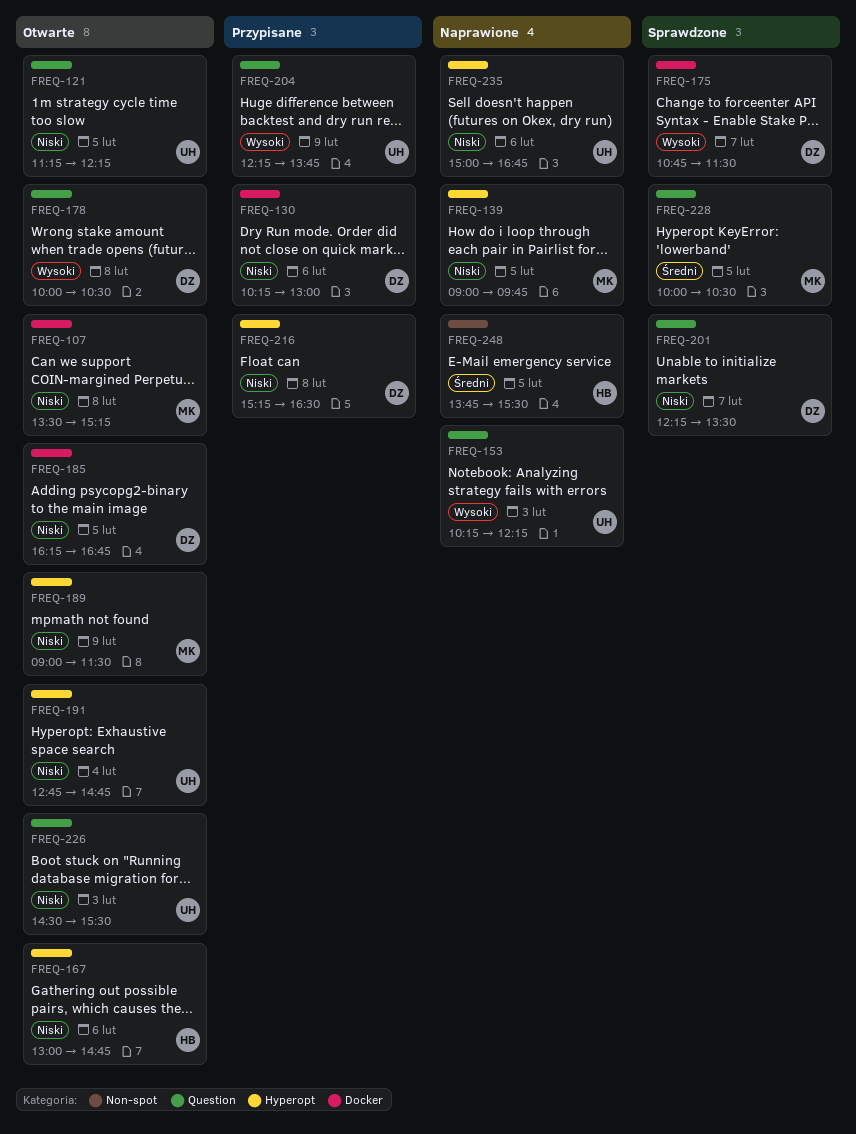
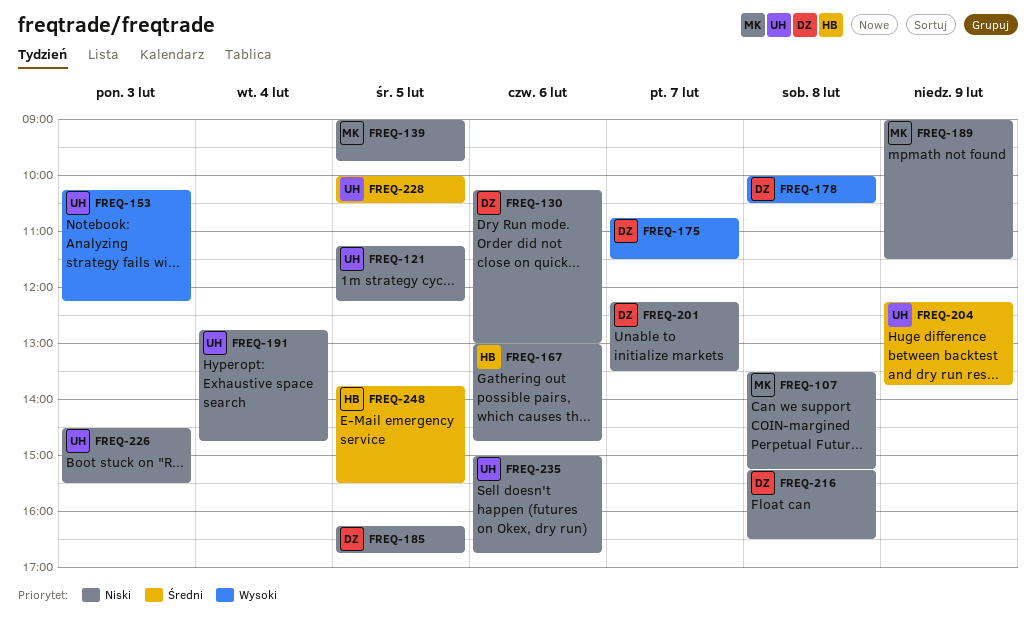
FREQ-204, priority: Wysoki -> Średni
FREQ-228, owner: MK -> UH

